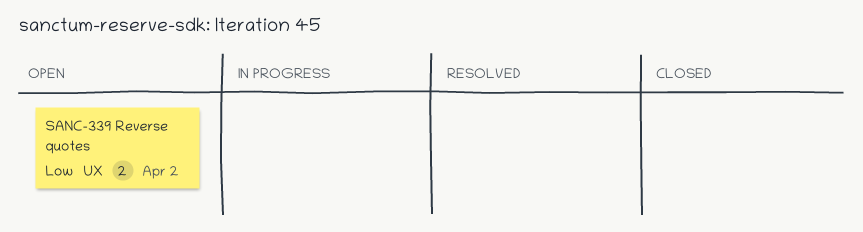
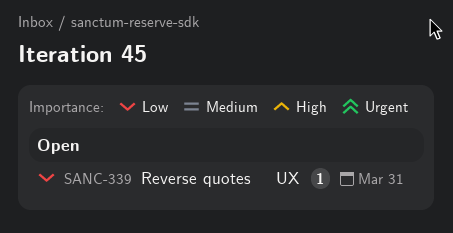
SANC-339, estimate: 2 -> 1
SANC-339, due: Apr 2 -> Mar 31

